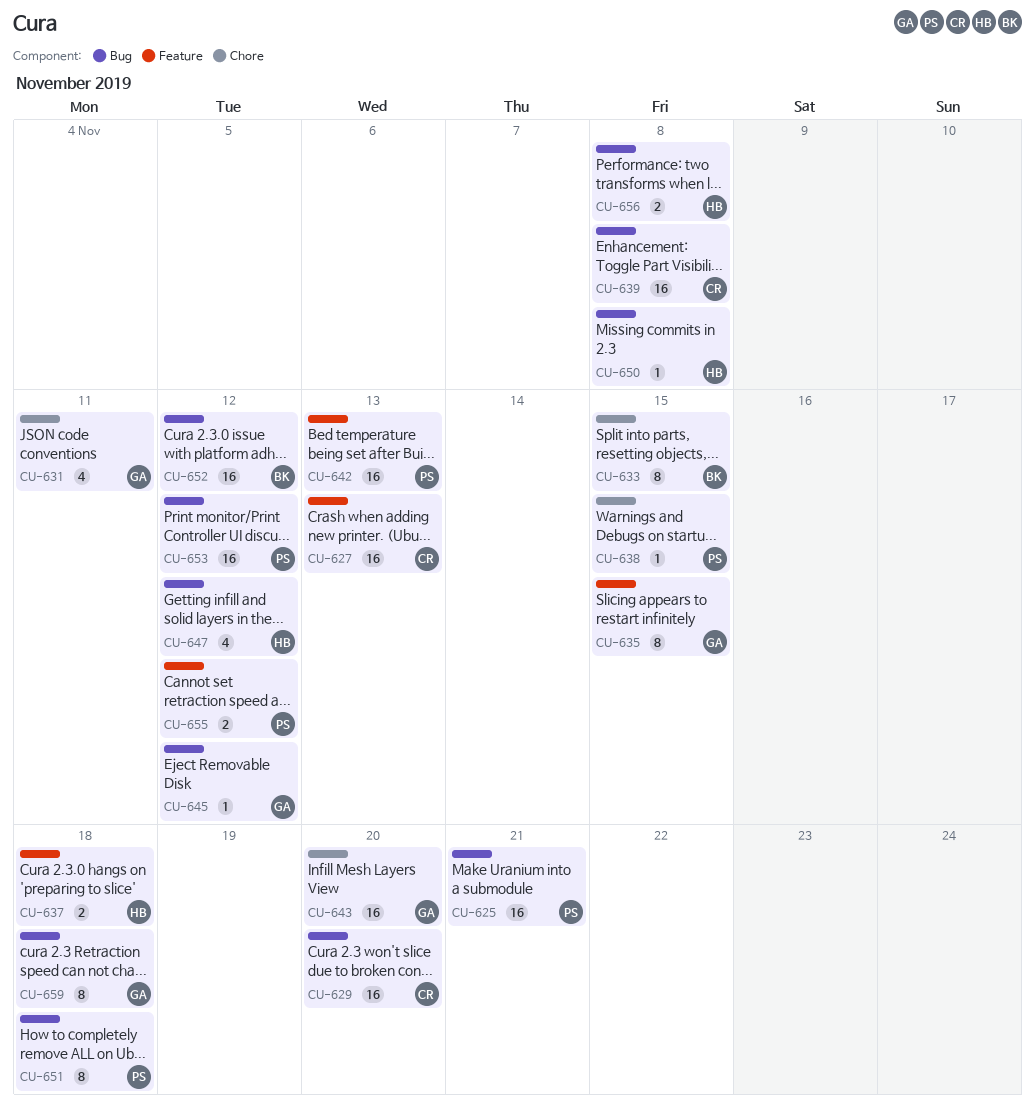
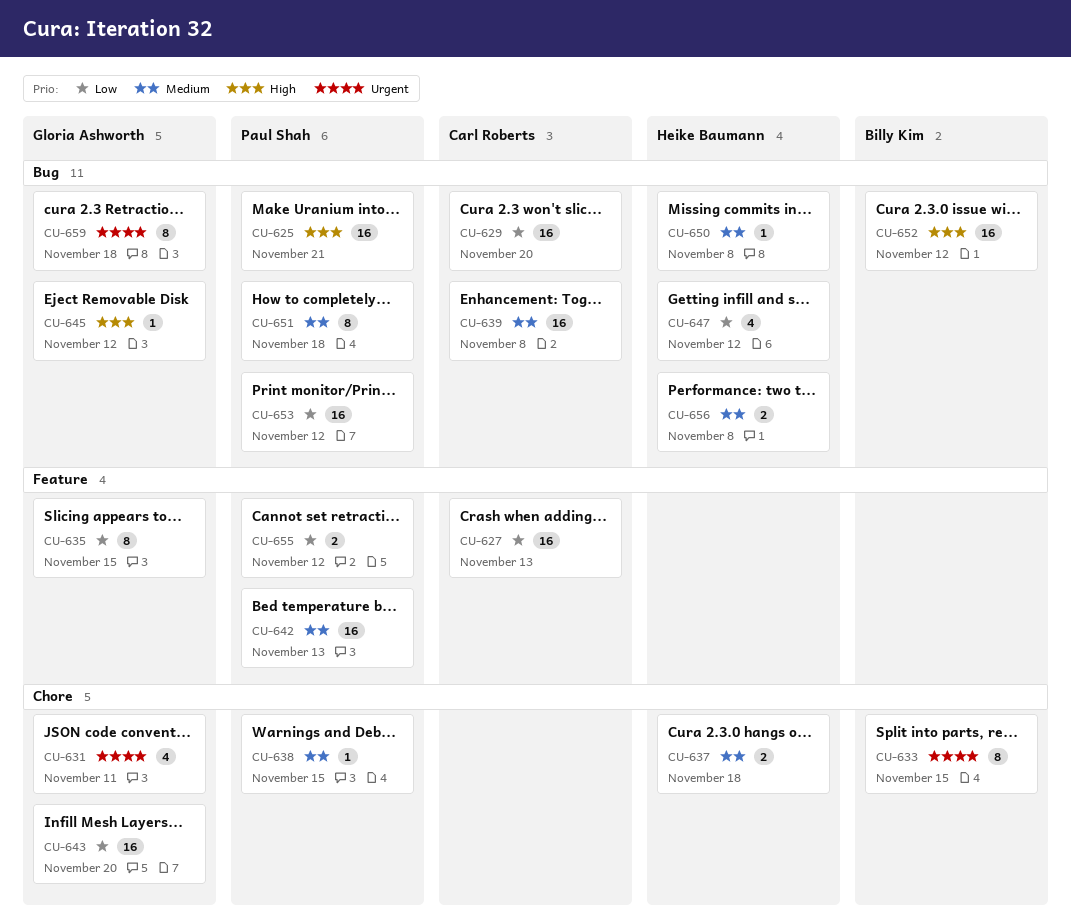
CU-637, label: Feature -> Chore

